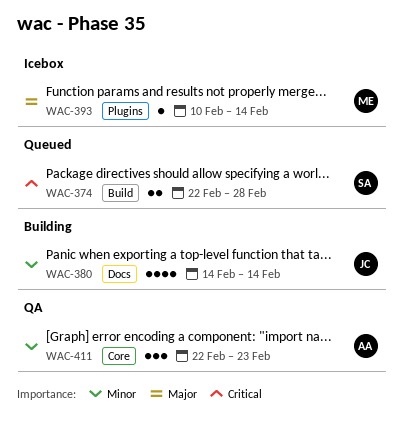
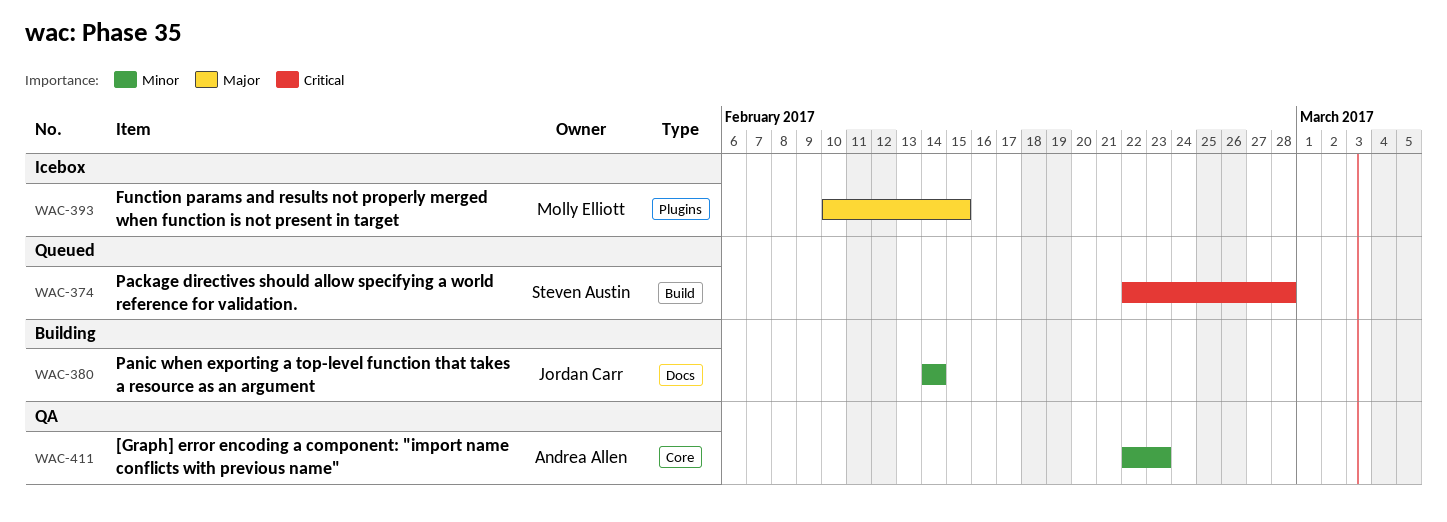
WAC-393, due: Feb 14 -> Feb 15

